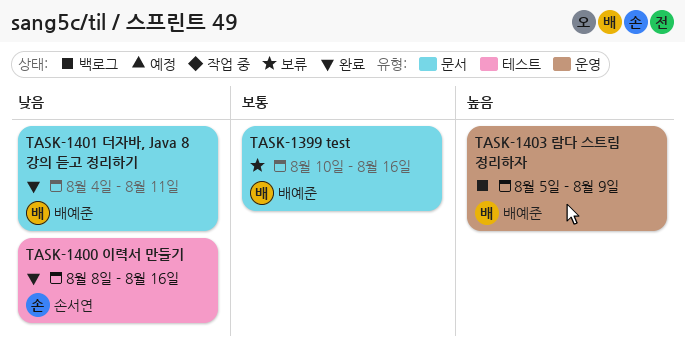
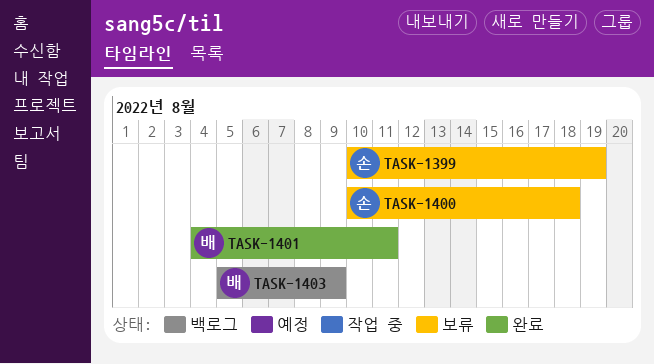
TASK-1399, owner: 배예준 -> 손서연
TASK-1399, due: Aug 16 -> Aug 19
TASK-1400, status: 완료 -> 보류
TASK-1400, start: Aug 8 -> Aug 10
TASK-1400, due: Aug 16 -> Aug 18

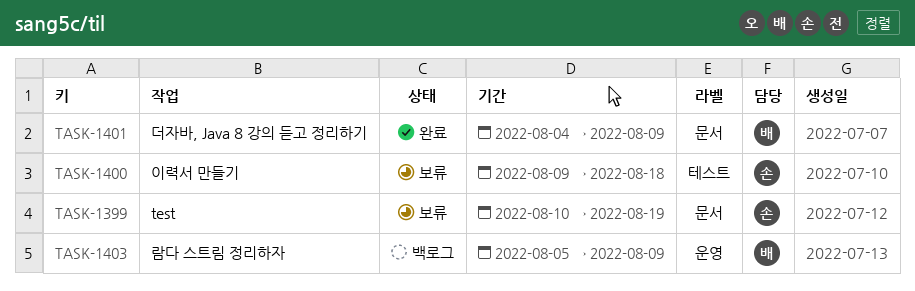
TASK-1400, start: Aug 10 -> Aug 9
TASK-1401, due: Aug 11 -> Aug 9

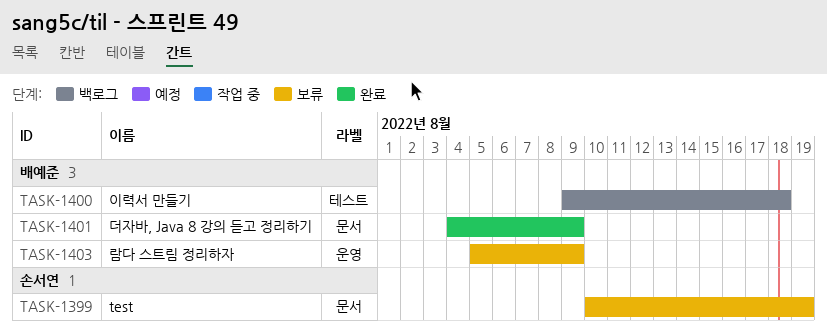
TASK-1400, status: 보류 -> 백로그
TASK-1400, owner: 손서연 -> 배예준
TASK-1403, status: 백로그 -> 보류

